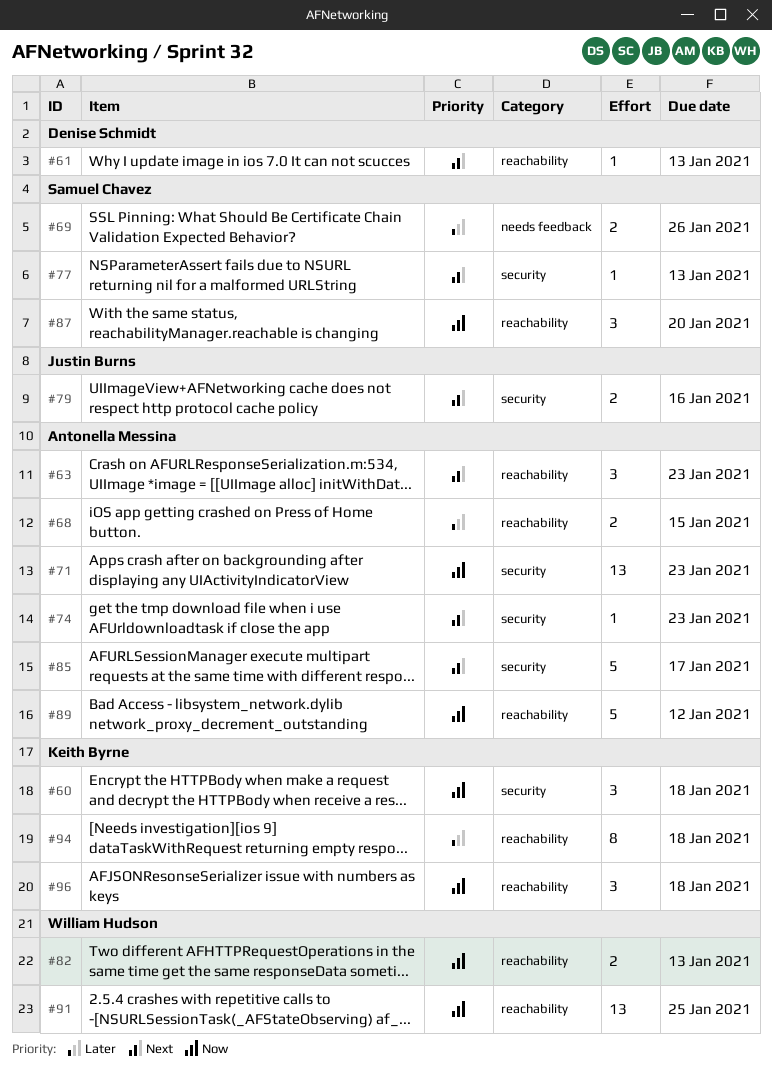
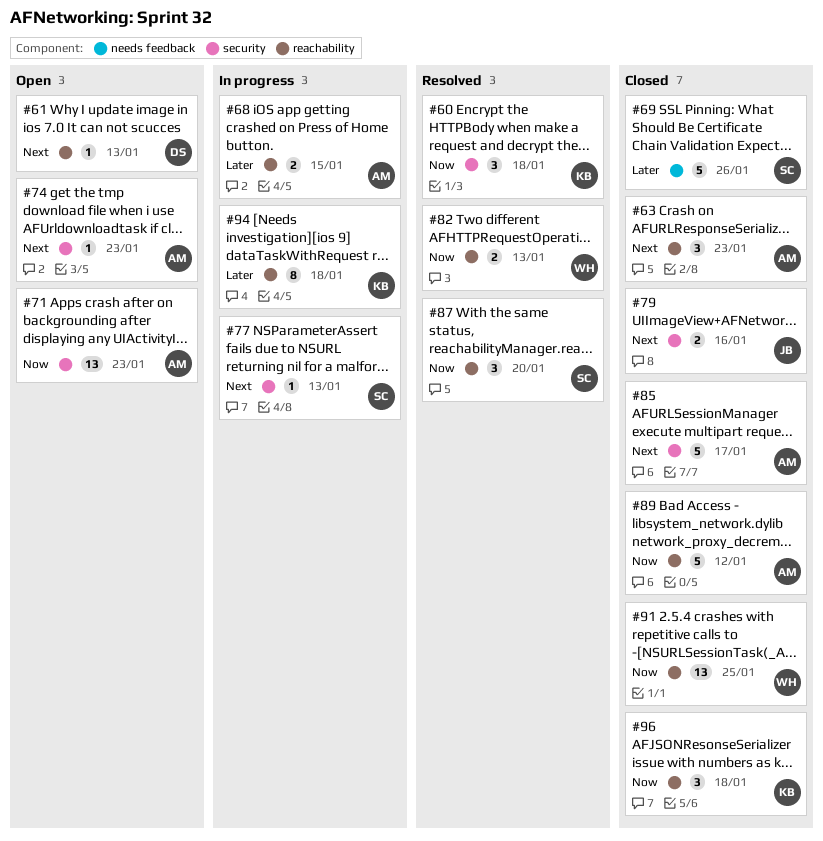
#69, estimate: 2 -> 5

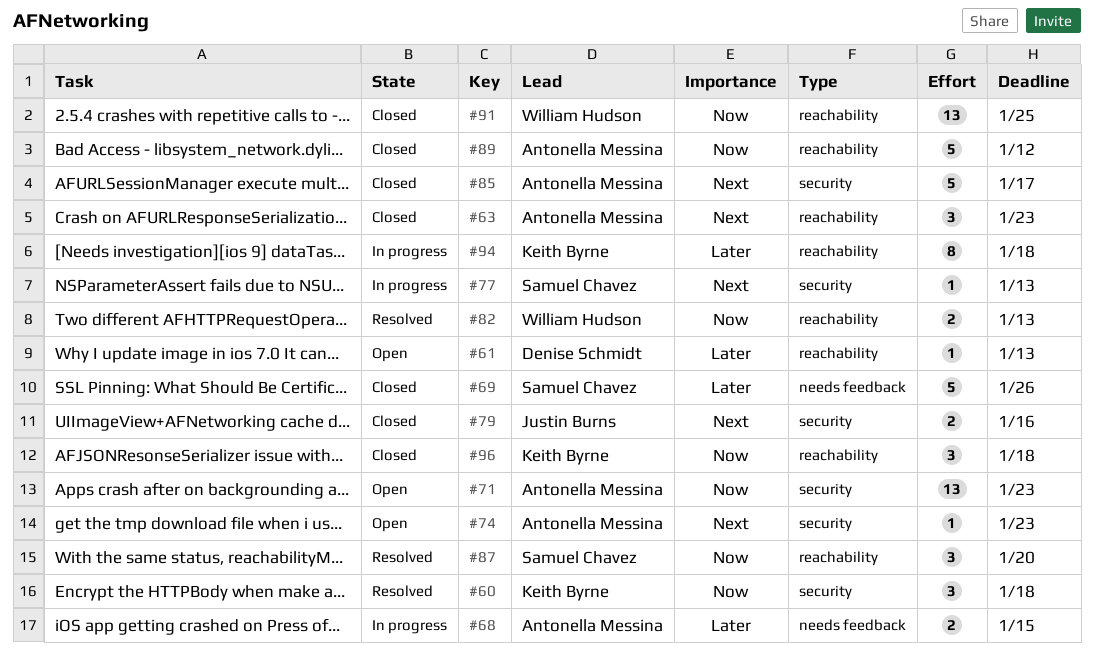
#61, priority: Next -> Later
#68, label: reachability -> needs feedback

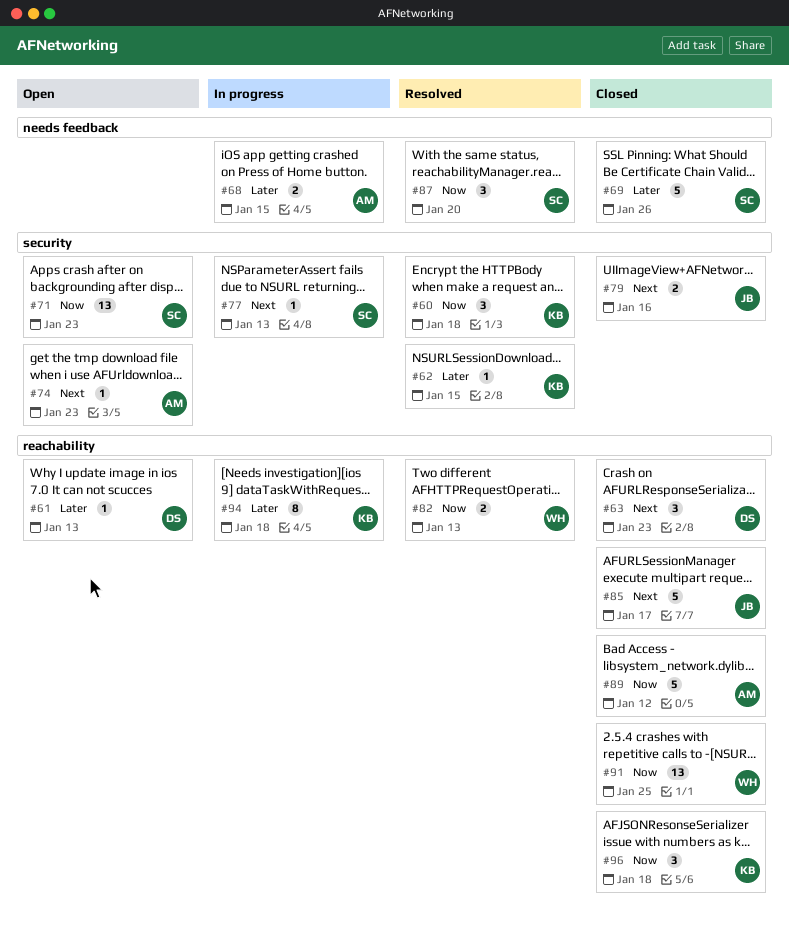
#62: none -> present
#63, owner: Antonella Messina -> Denise Schmidt
#71, owner: Antonella Messina -> Samuel Chavez
#85, owner: Antonella Messina -> Justin Burns
#85, label: security -> reachability
#87, label: reachability -> needs feedback

